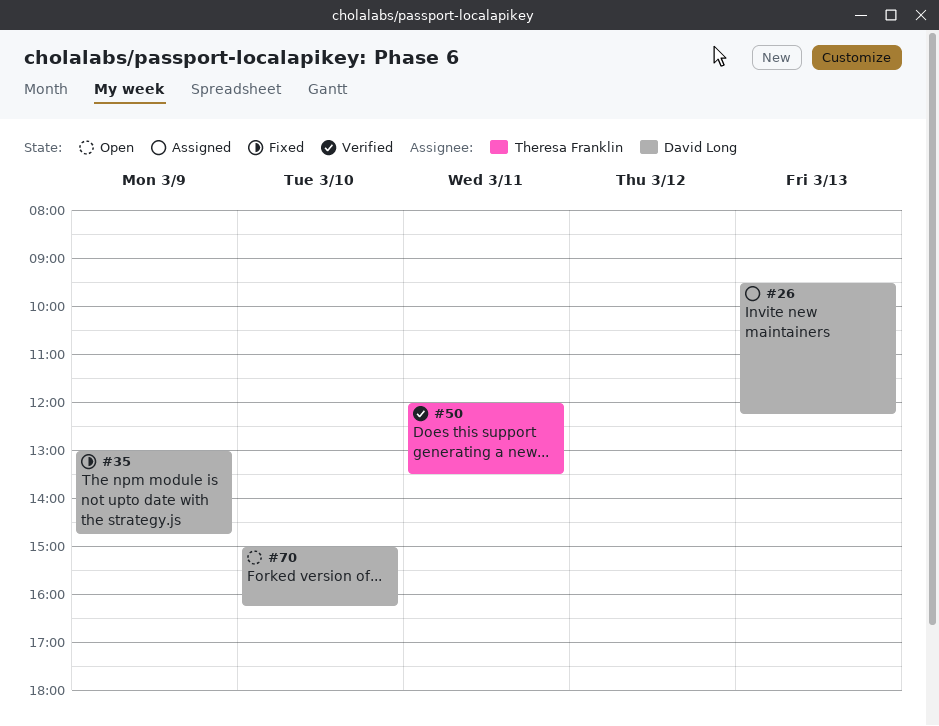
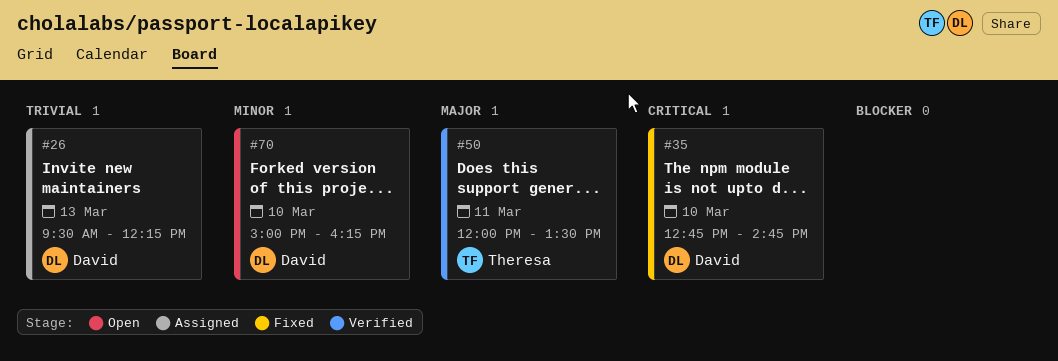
#35, day: Mar 9 -> Mar 10
#35, begins: 13:00 -> 12:45

